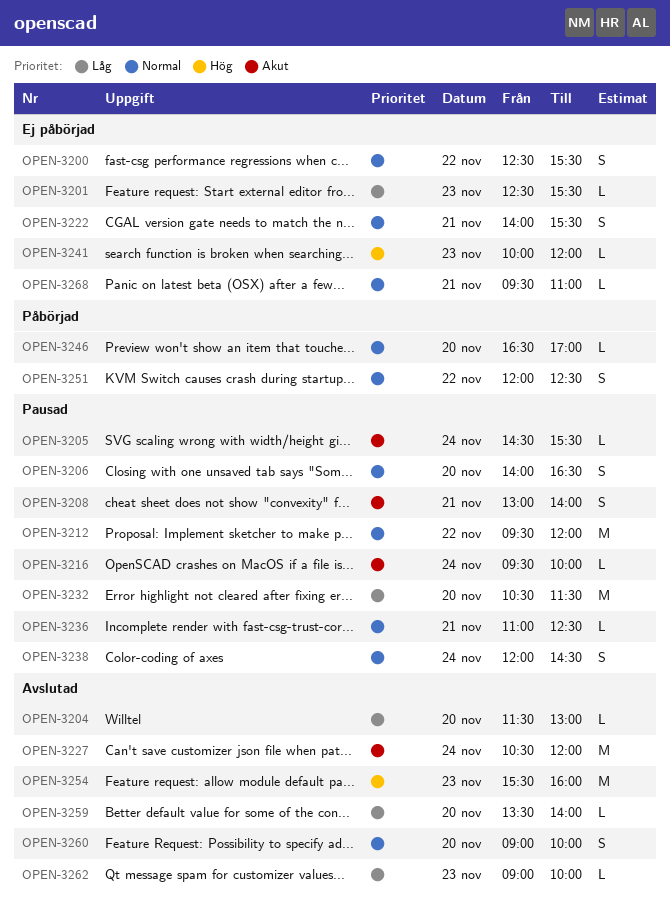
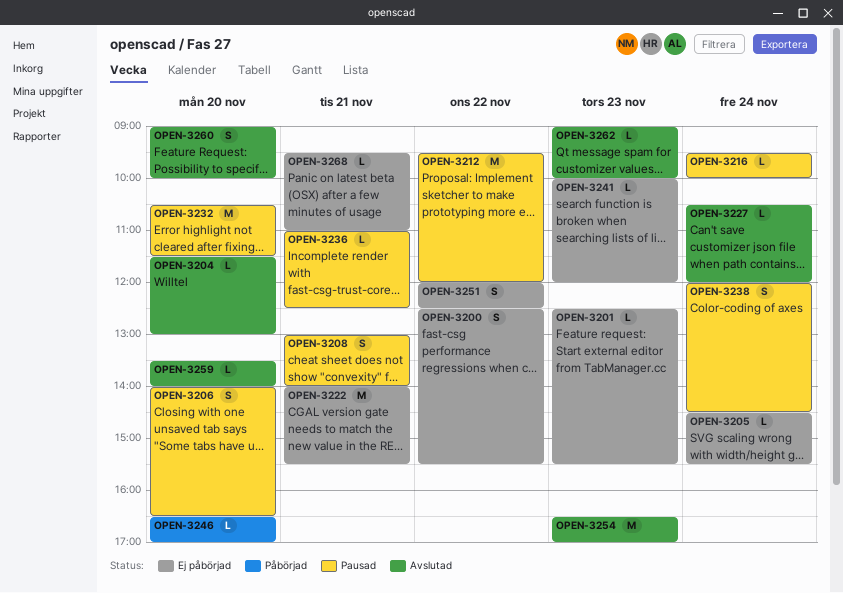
OPEN-3205, status: Pausad -> Ej påbörjad
OPEN-3222, estimate: S -> M
OPEN-3227, estimate: M -> L
OPEN-3251, status: Påbörjad -> Ej påbörjad
OPEN-3254, begins: 15:30 -> 16:30
OPEN-3254, ends: 16:00 -> 17:00

